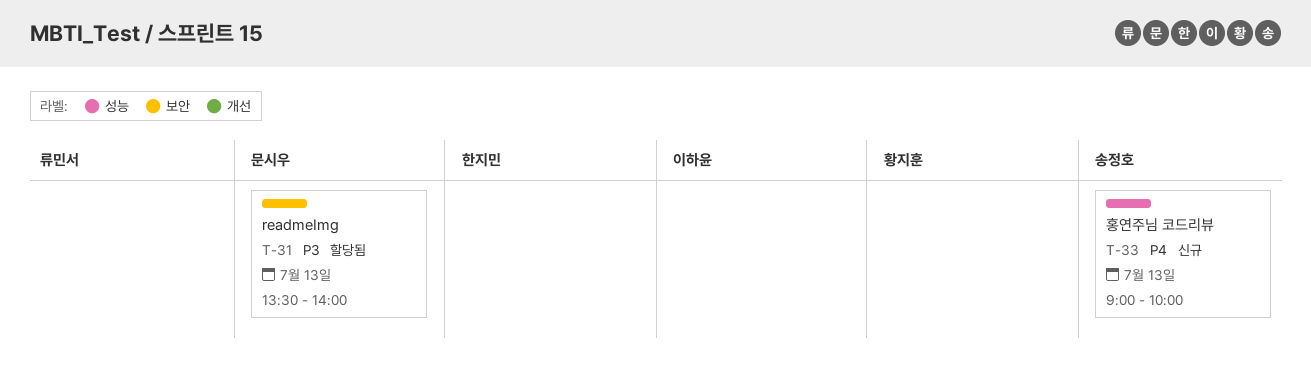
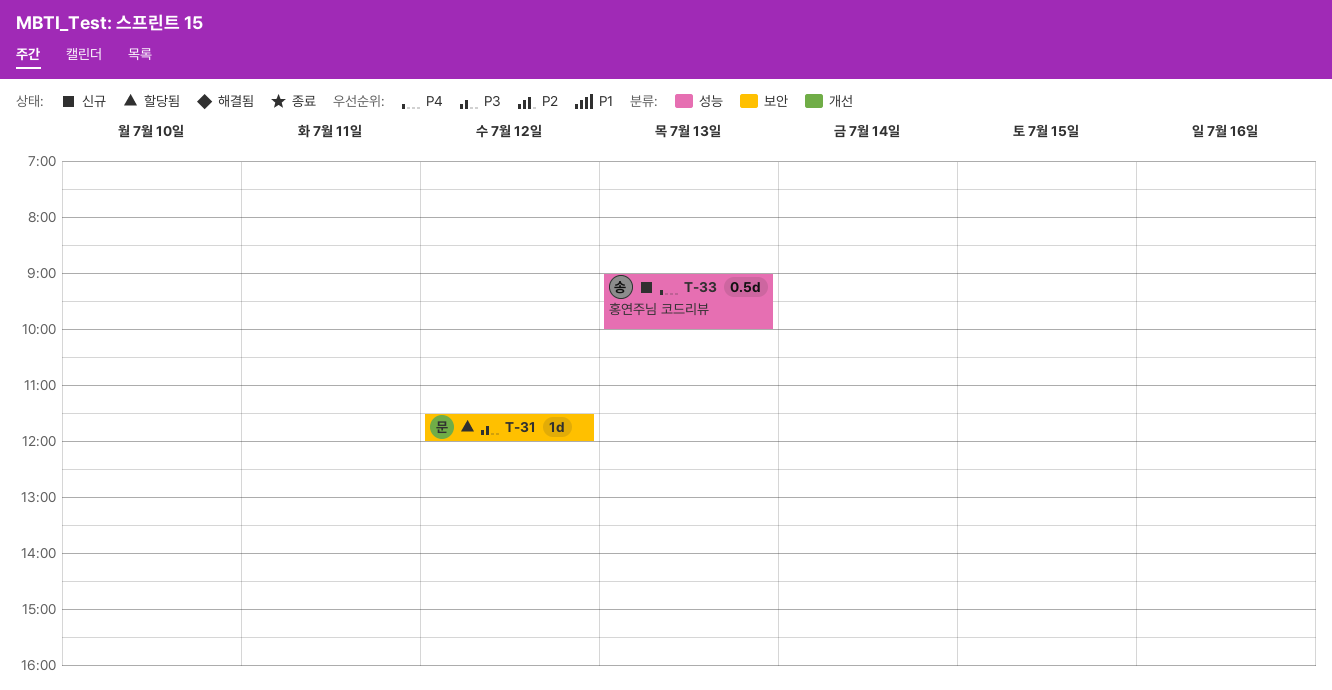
T-31, day: Jul 13 -> Jul 12
T-31, begins: 13:30 -> 11:30
T-31, ends: 14:00 -> 12:00

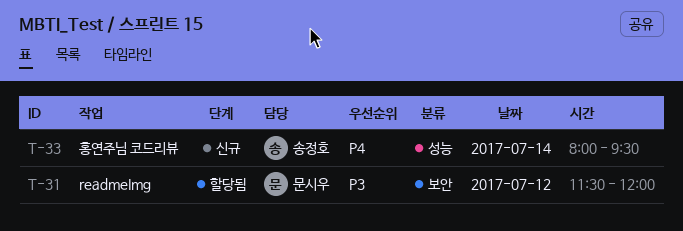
T-33, day: Jul 13 -> Jul 14
T-33, begins: 09:00 -> 08:00
T-33, ends: 10:00 -> 09:30

